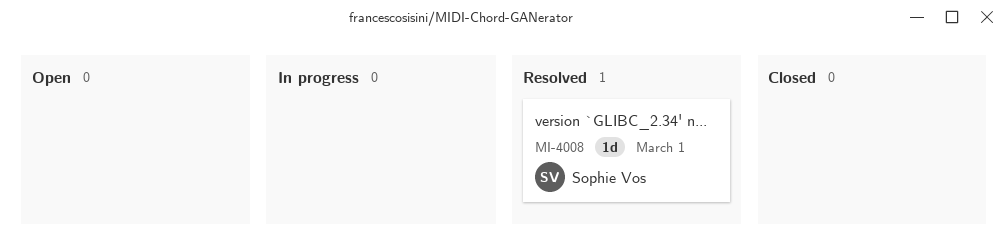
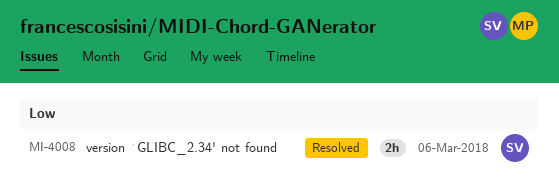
MI-4008, estimate: 1d -> 2h
MI-4008, due: Mar 1 -> Mar 6

